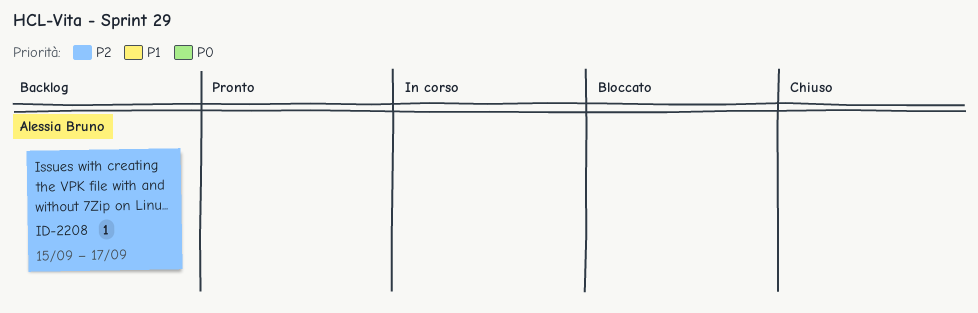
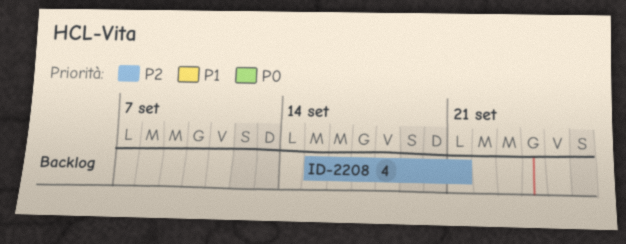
ID-2208, estimate: 1 -> 4
ID-2208, due: Sep 17 -> Sep 21

